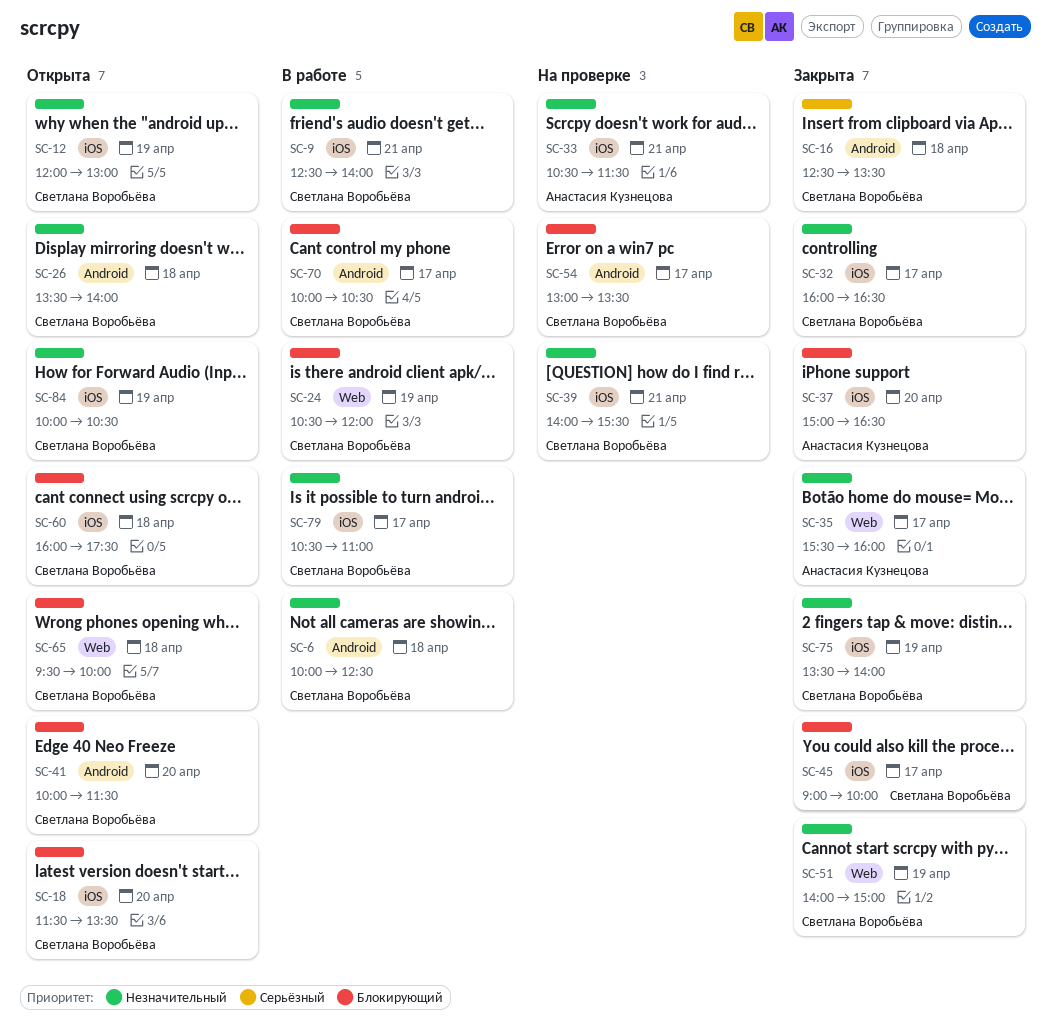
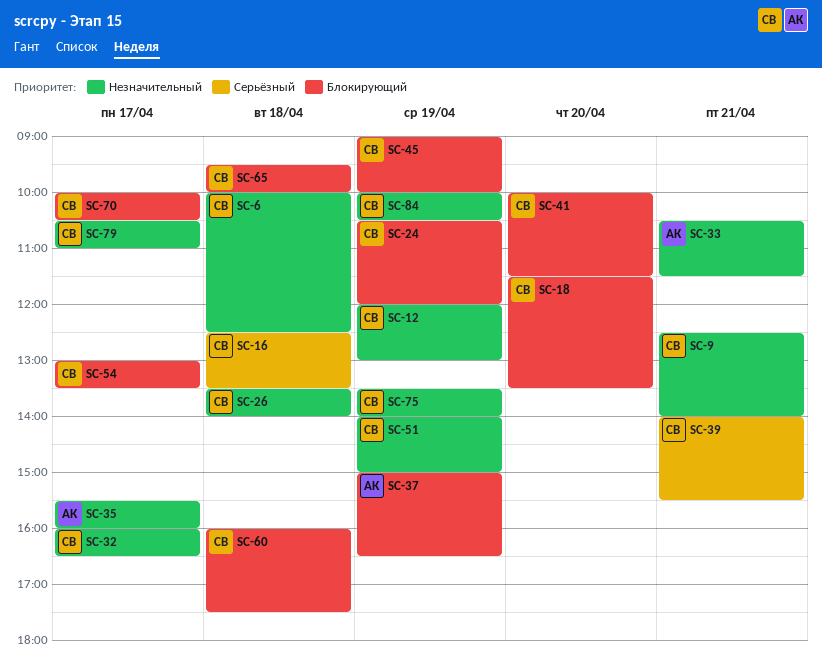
SC-37, day: Apr 20 -> Apr 19
SC-39, priority: Незначительный -> Серьёзный
SC-45, day: Apr 17 -> Apr 19

